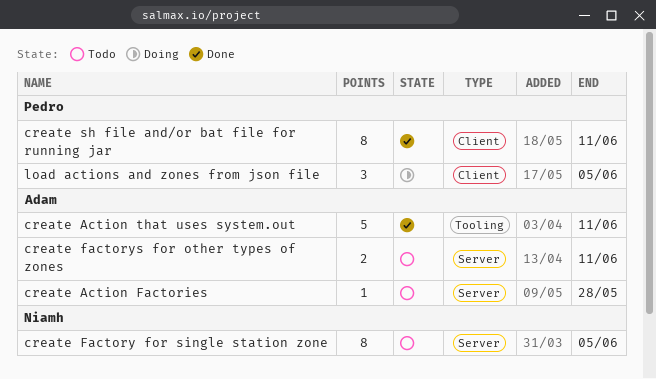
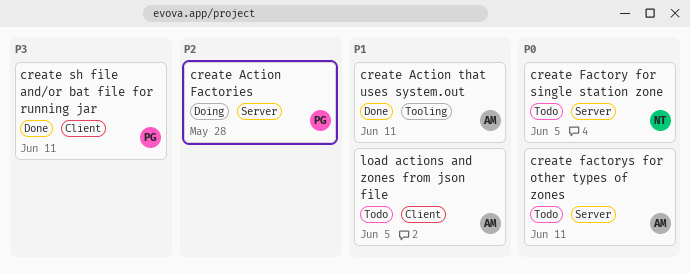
create Action Factories, status: Todo -> Doing
create Action Factories, owner: Adam -> Pedro
load actions and zones from json file, status: Doing -> Todo
load actions and zones from json file, owner: Pedro -> Adam

